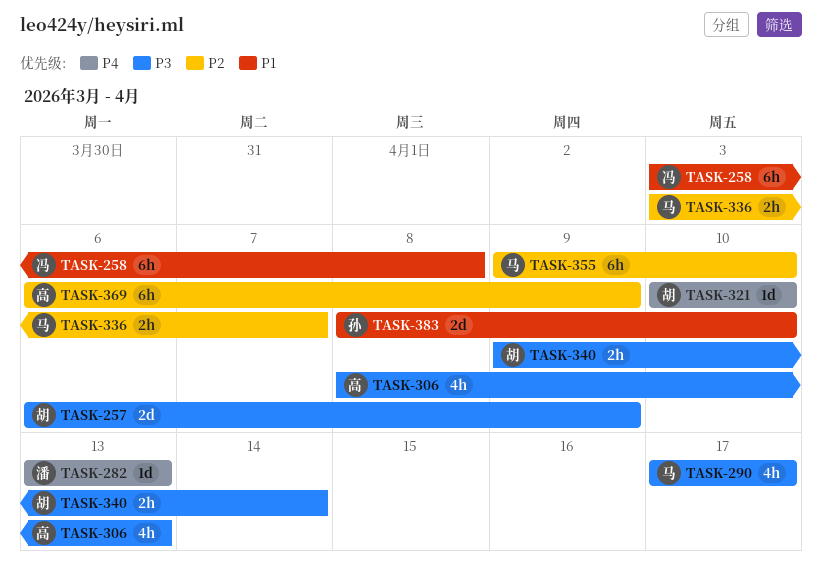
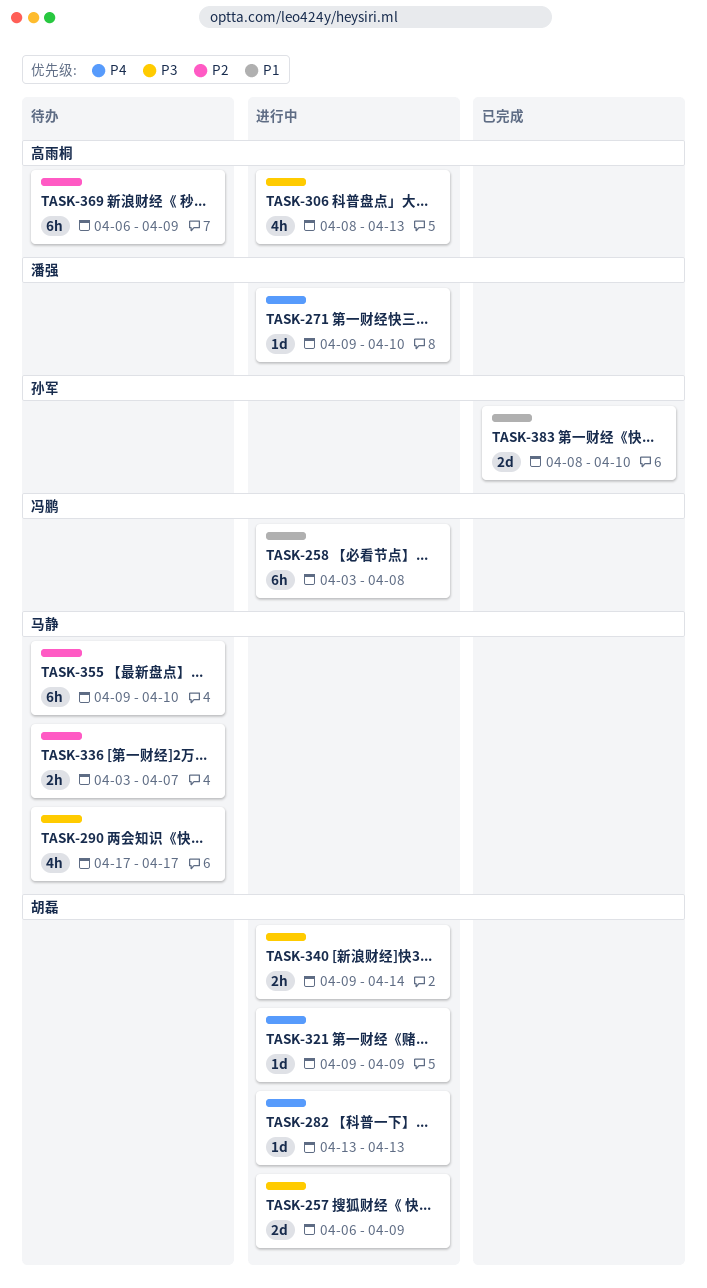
TASK-271: none -> present
TASK-282, owner: 潘强 -> 胡磊
TASK-321, start: Apr 10 -> Apr 9
TASK-321, due: Apr 10 -> Apr 9

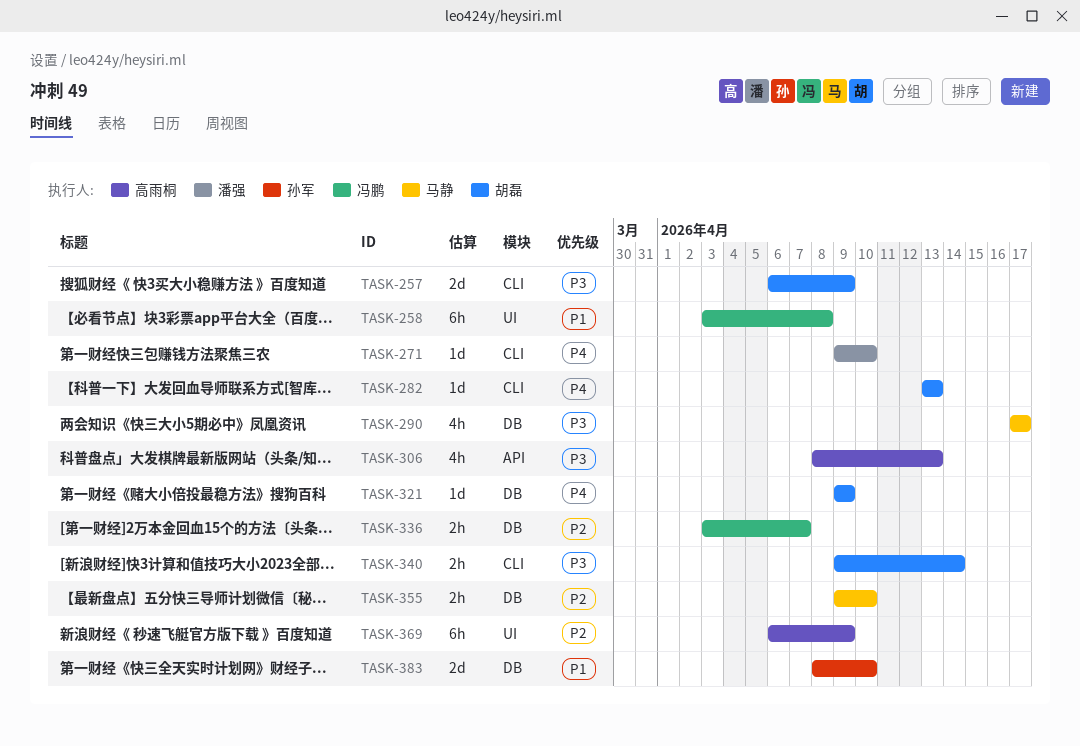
TASK-336, owner: 马静 -> 冯鹏
TASK-355, estimate: 6h -> 2h

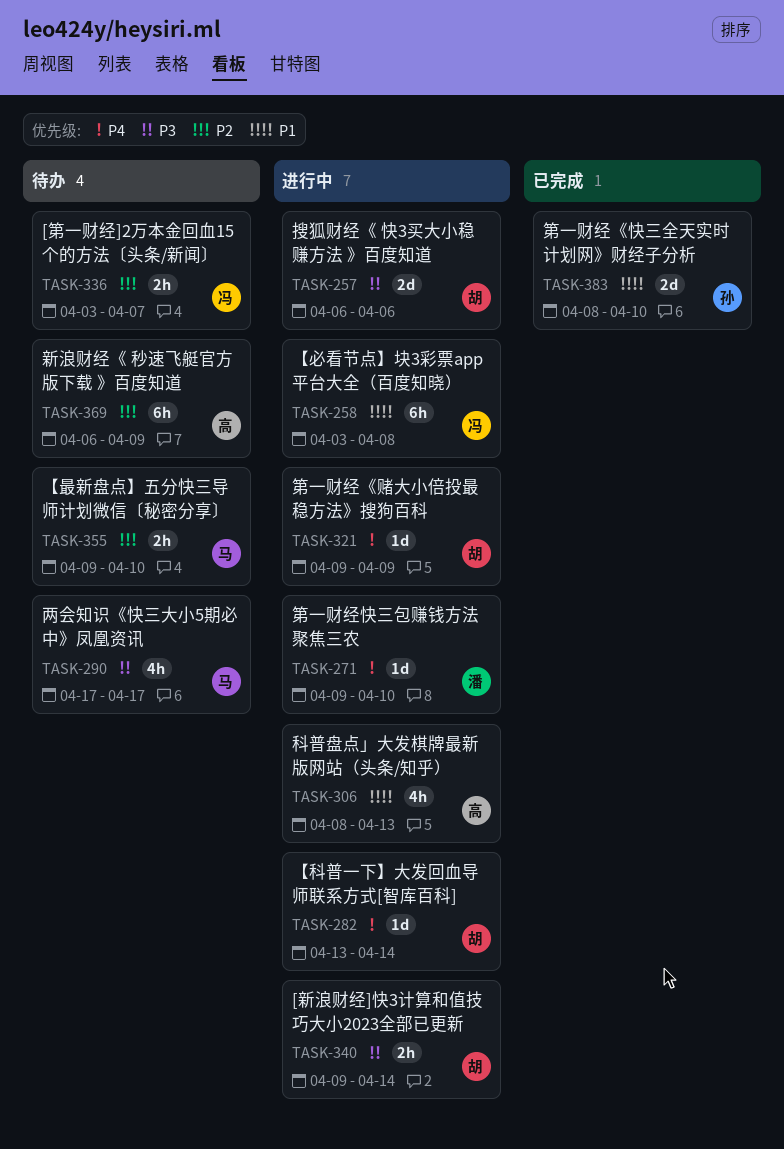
TASK-257, due: Apr 9 -> Apr 6
TASK-282, due: Apr 13 -> Apr 14
TASK-306, priority: P3 -> P1

